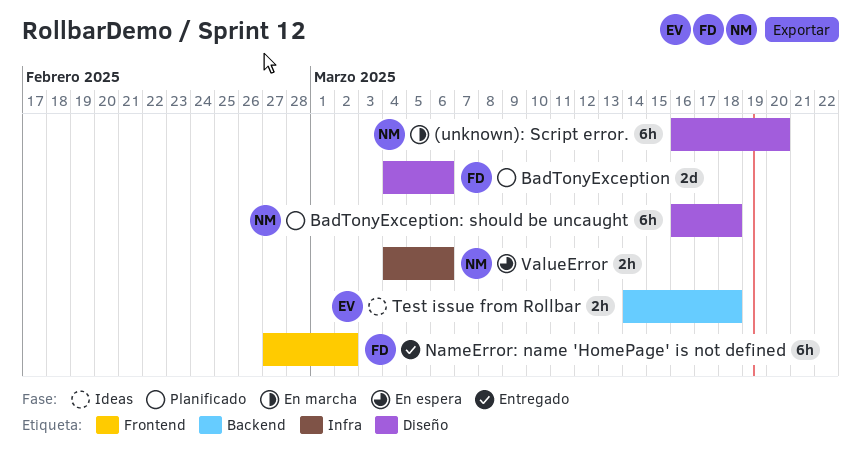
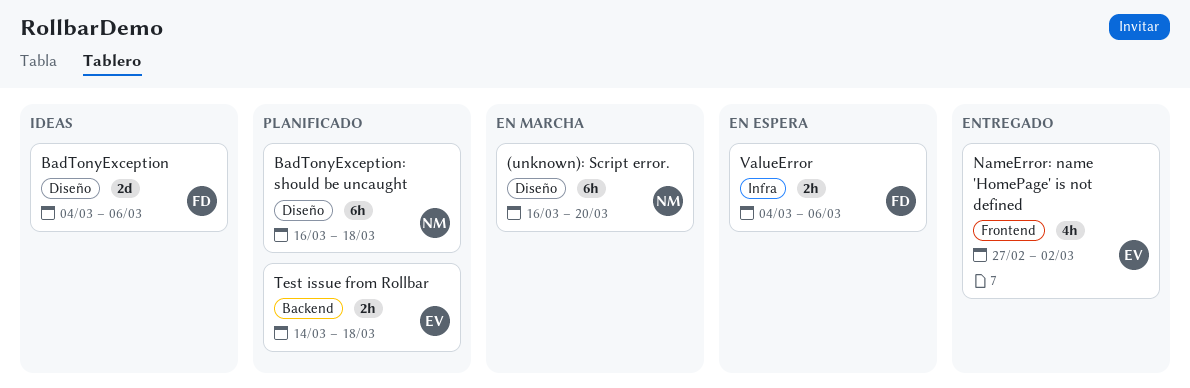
BadTonyException, status: Planificado -> Ideas
NameError: name 'HomePage' is not defined, owner: FD -> EV
NameError: name 'HomePage' is not defined, estimate: 6h -> 4h
Test issue from Rollbar, status: Ideas -> Planificado
ValueError, owner: NM -> FD

